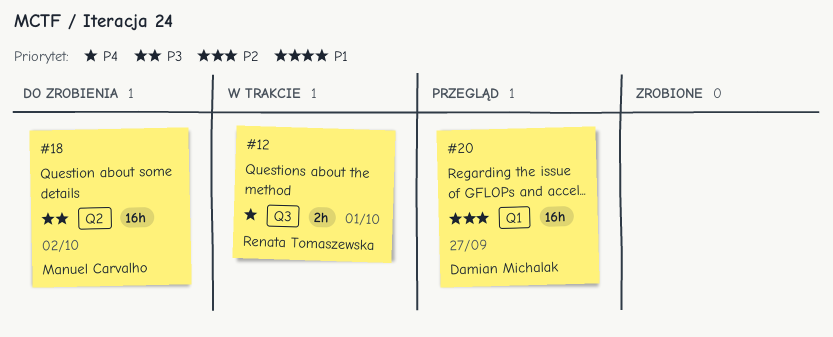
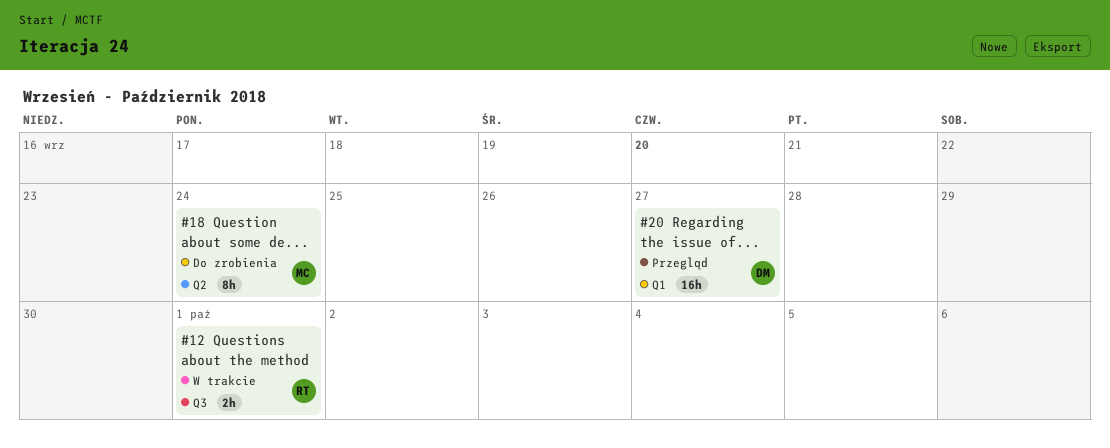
#18, estimate: 16h -> 8h
#18, due: Oct 2 -> Sep 24

